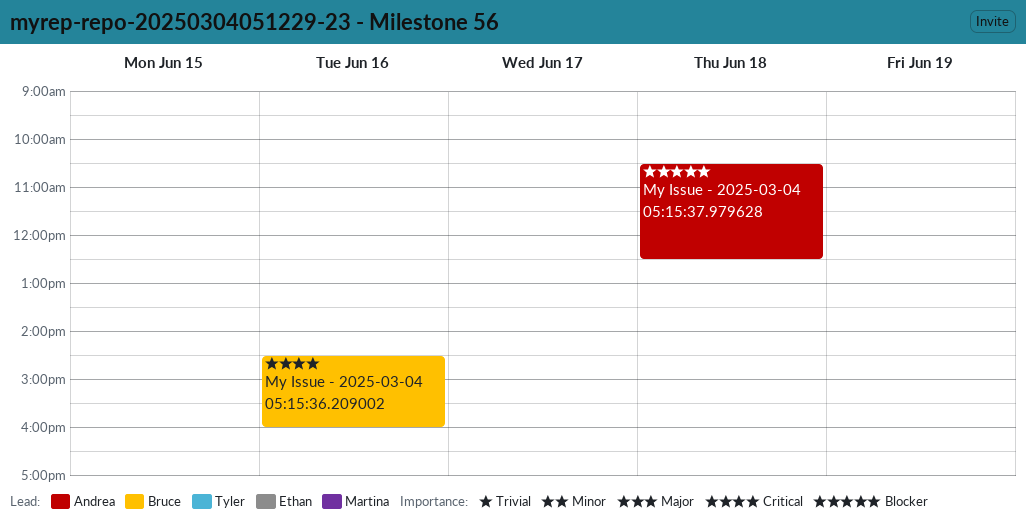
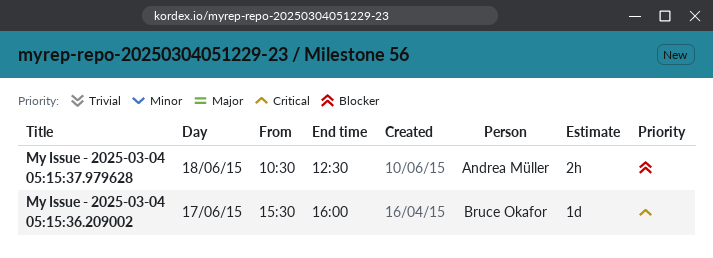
My Issue - 2025-03-04 05:15:36.209002, day: Jun 16 -> Jun 17
My Issue - 2025-03-04 05:15:36.209002, begins: 14:30 -> 15:30

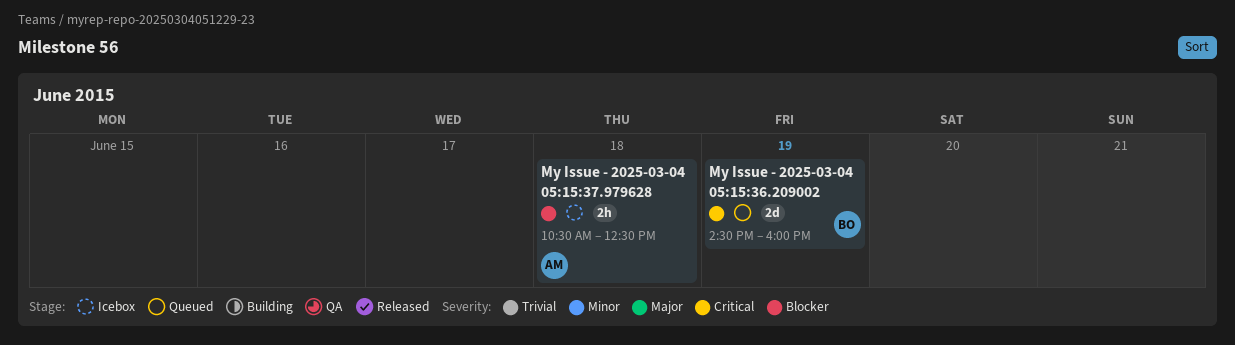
My Issue - 2025-03-04 05:15:36.209002, estimate: 1d -> 2d
My Issue - 2025-03-04 05:15:36.209002, day: Jun 17 -> Jun 19
My Issue - 2025-03-04 05:15:36.209002, begins: 15:30 -> 14:30

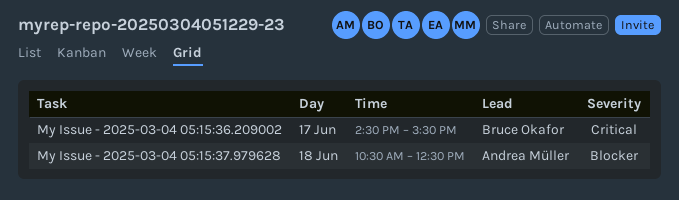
My Issue - 2025-03-04 05:15:36.209002, day: Jun 19 -> Jun 17
My Issue - 2025-03-04 05:15:36.209002, ends: 16:00 -> 15:30

